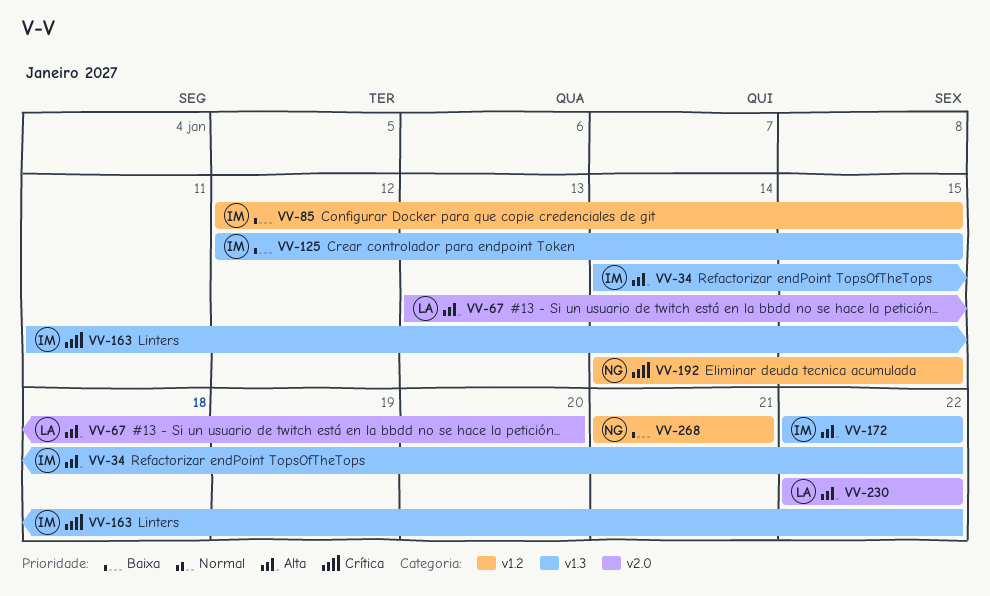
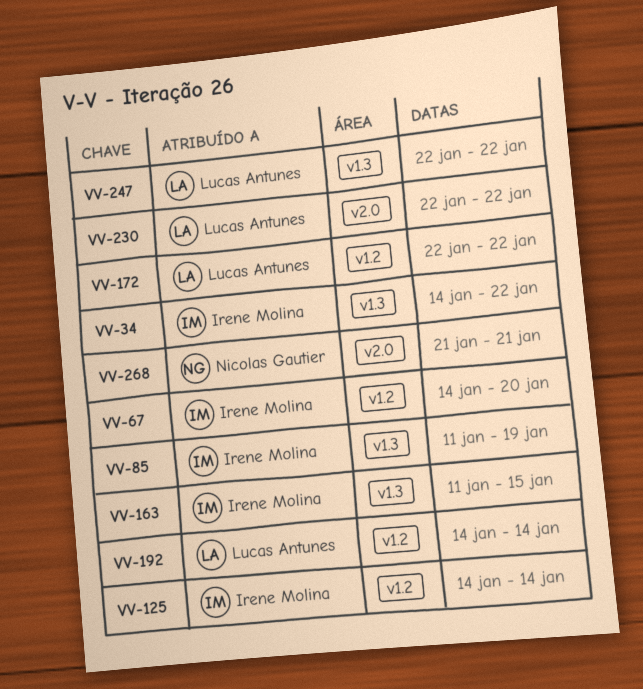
VV-67, owner: Lucas Antunes -> Irene Molina
VV-67, label: v2.0 -> v1.2
VV-67, start: Jan 13 -> Jan 14
VV-85, label: v1.2 -> v1.3
VV-85, start: Jan 12 -> Jan 11
VV-85, due: Jan 15 -> Jan 19
VV-125, label: v1.3 -> v1.2
VV-125, start: Jan 12 -> Jan 14
VV-125, due: Jan 15 -> Jan 14
VV-163, due: Jan 22 -> Jan 15
VV-172, owner: Irene Molina -> Lucas Antunes
VV-172, label: v1.3 -> v1.2
VV-192, owner: Nicolas Gautier -> Lucas Antunes
VV-192, due: Jan 15 -> Jan 14
VV-247: none -> present
VV-268, label: v1.2 -> v2.0

